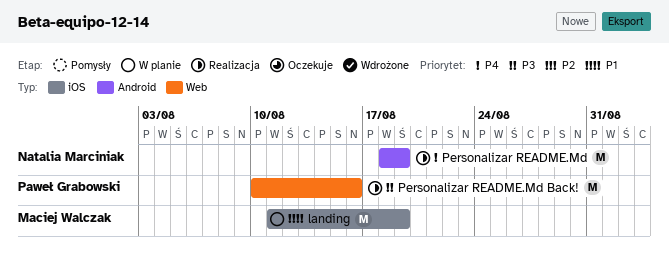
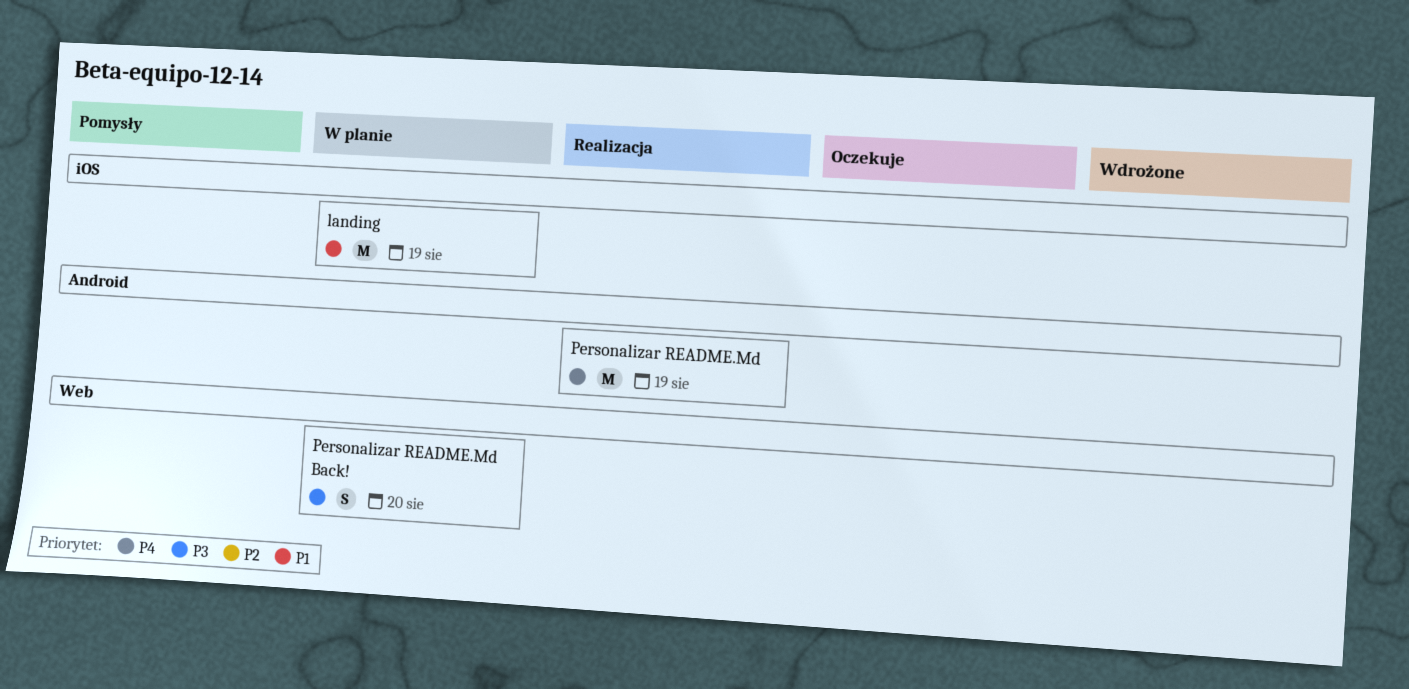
Personalizar README.Md Back!, status: Realizacja -> W planie
Personalizar README.Md Back!, estimate: M -> S
Personalizar README.Md Back!, due: Aug 16 -> Aug 20

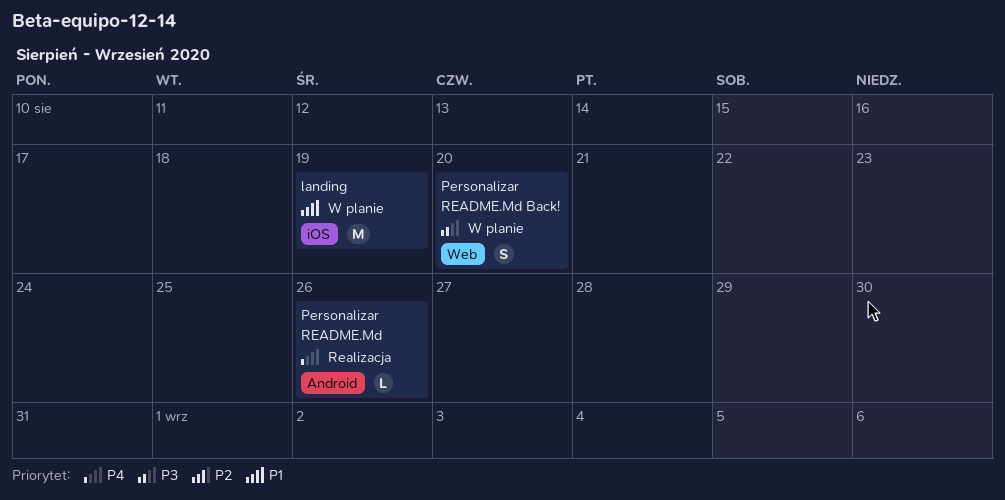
Personalizar README.Md, estimate: M -> L
Personalizar README.Md, due: Aug 19 -> Aug 26

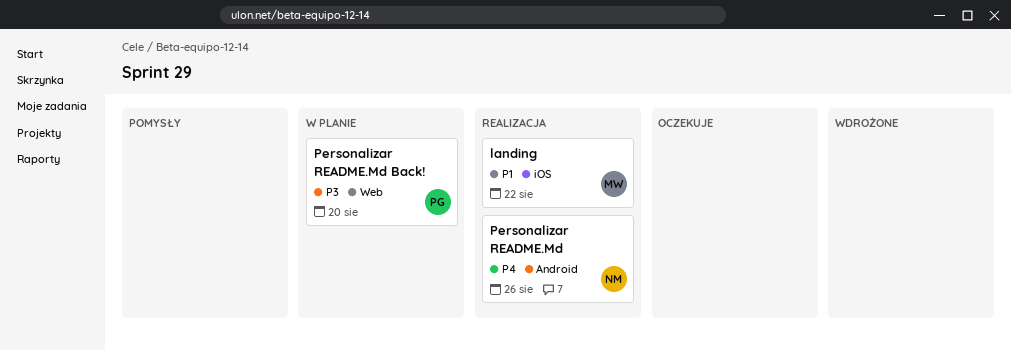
landing, status: W planie -> Realizacja
landing, due: Aug 19 -> Aug 22

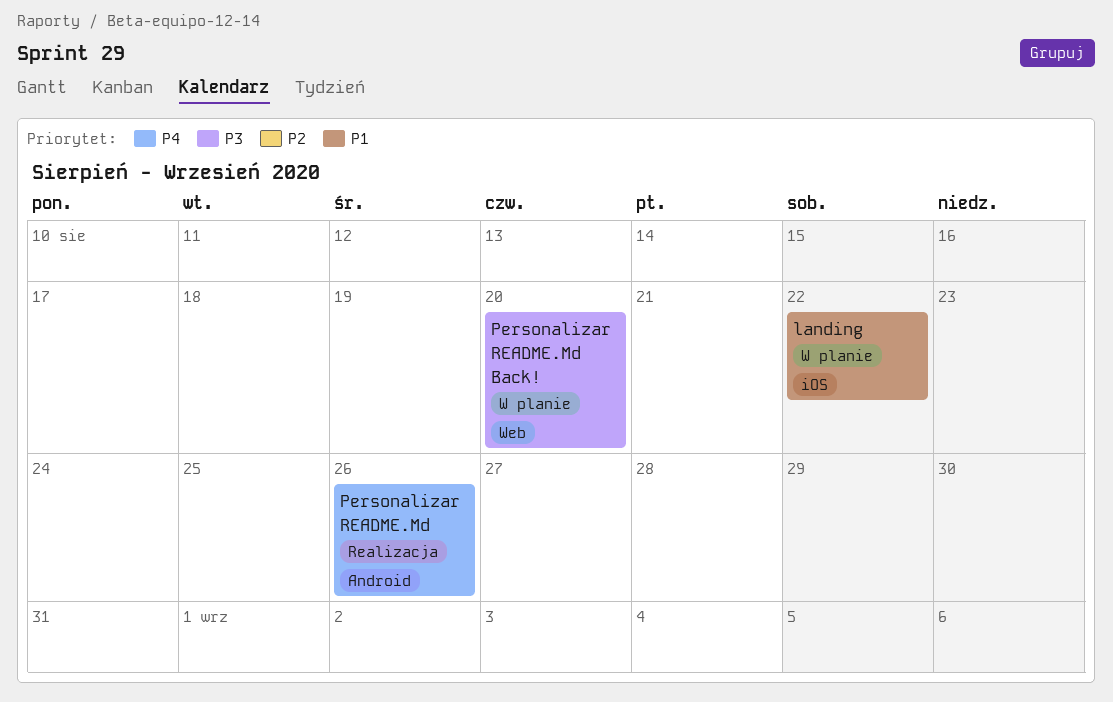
landing, status: Realizacja -> W planie

